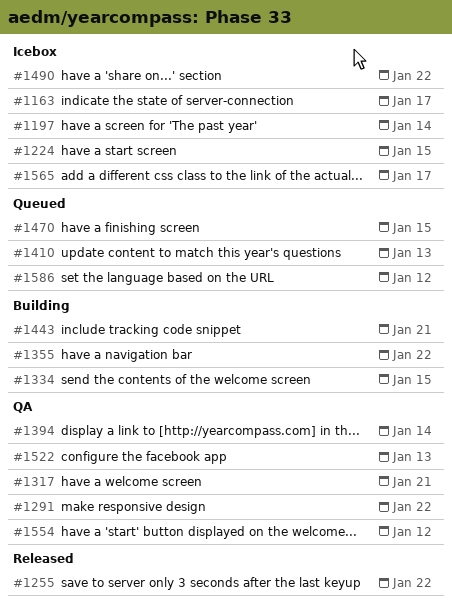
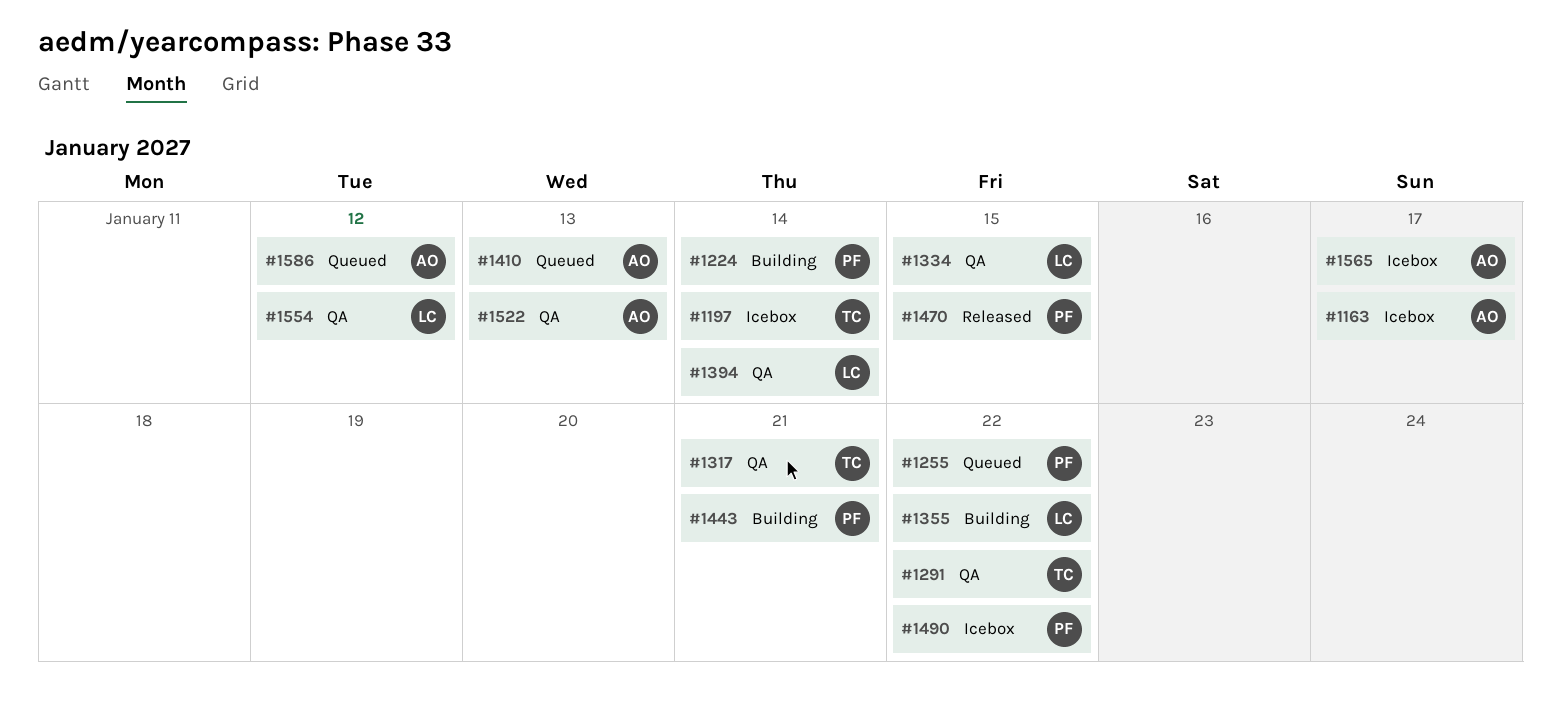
#1224, status: Icebox -> Building
#1224, due: Jan 15 -> Jan 14
#1255, status: Released -> Queued
#1334, status: Building -> QA
#1470, status: Queued -> Released

